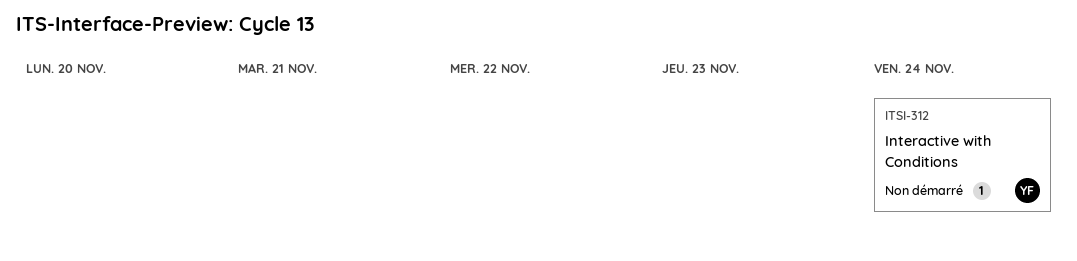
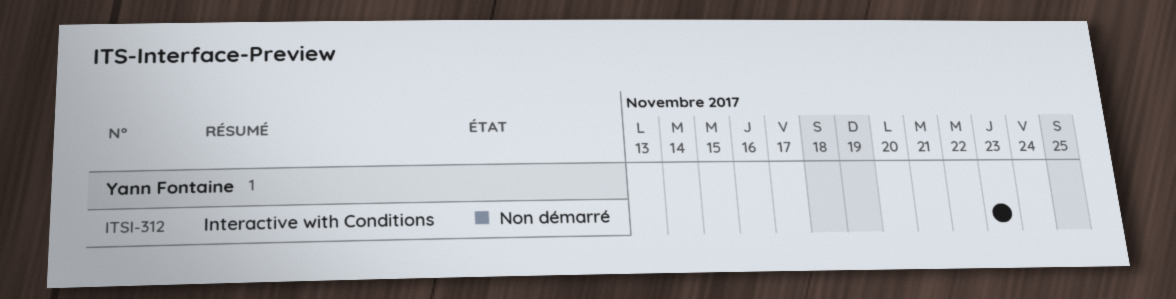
ITSI-312, due: Nov 24 -> Nov 23

